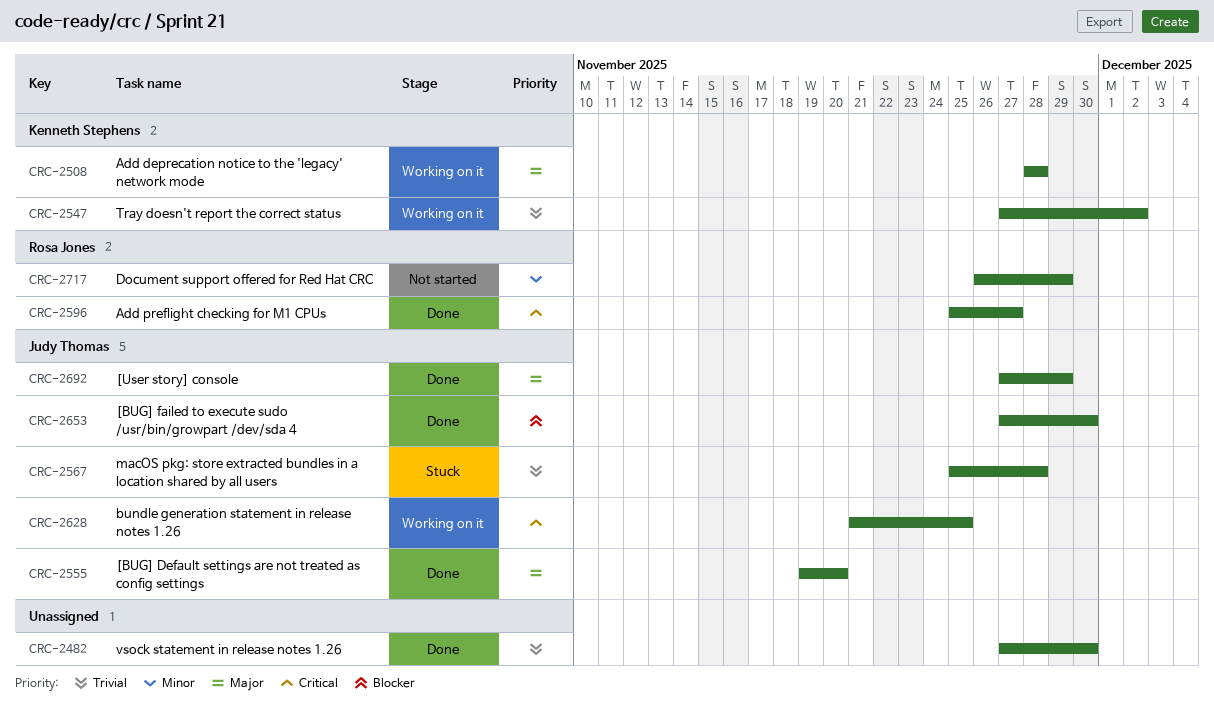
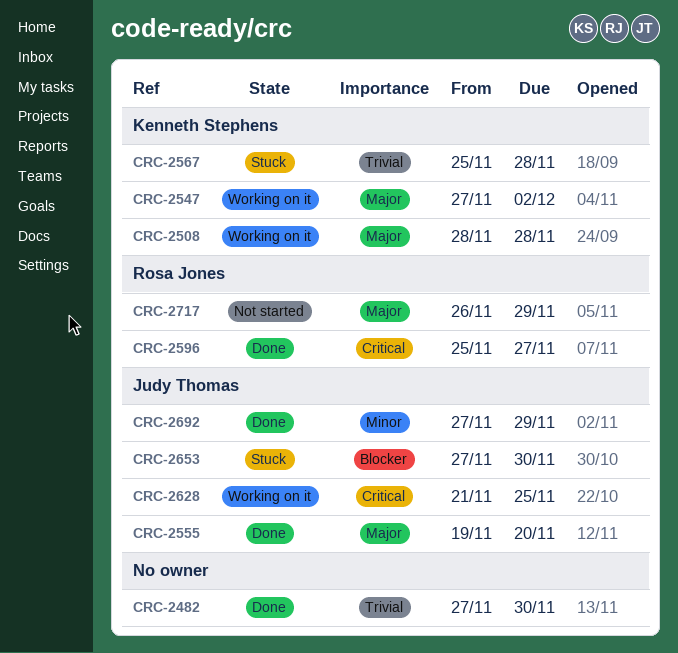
CRC-2547, priority: Trivial -> Major
CRC-2567, owner: Judy Thomas -> Kenneth Stephens
CRC-2653, status: Done -> Stuck
CRC-2692, priority: Major -> Minor
CRC-2717, priority: Minor -> Major

